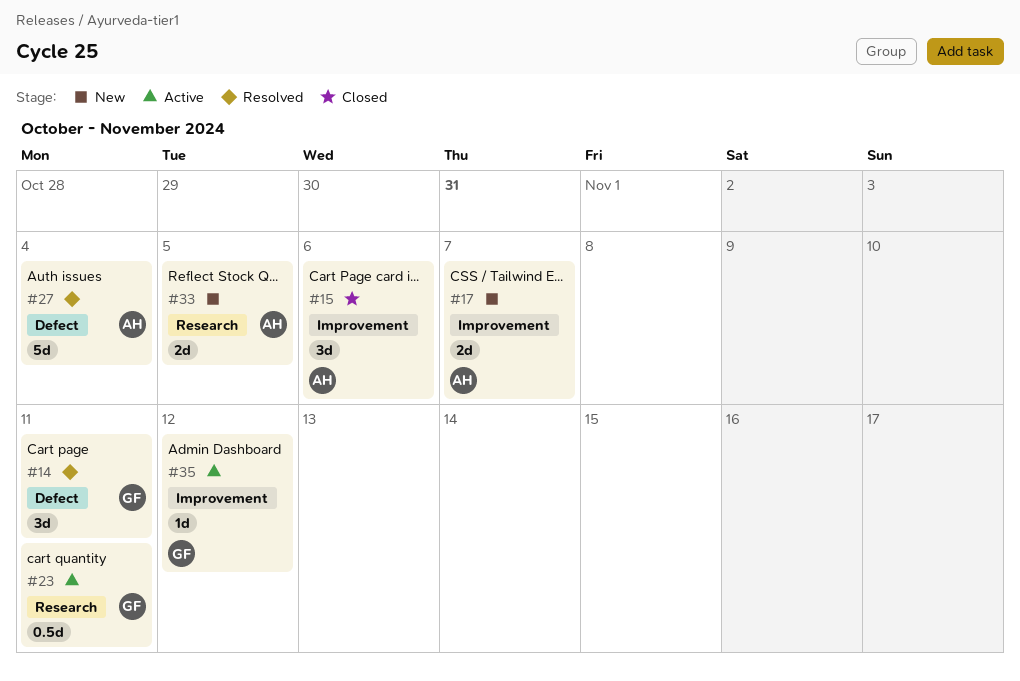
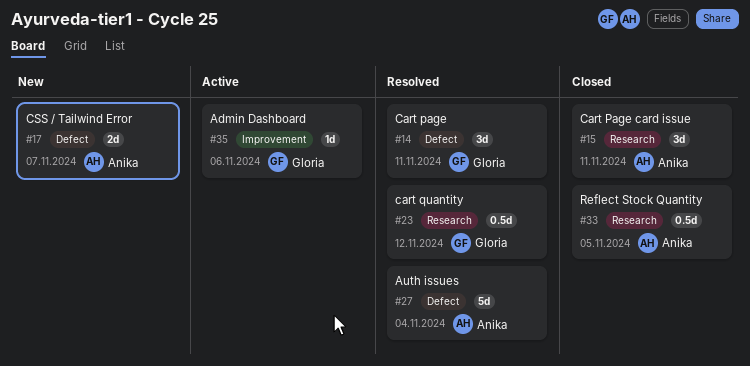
#15, label: Improvement -> Research
#15, due: Nov 6 -> Nov 11
#17, label: Improvement -> Defect
#23, status: Active -> Resolved
#23, due: Nov 11 -> Nov 12
#33, status: New -> Closed
#33, estimate: 2d -> 0.5d
#35, due: Nov 12 -> Nov 6

